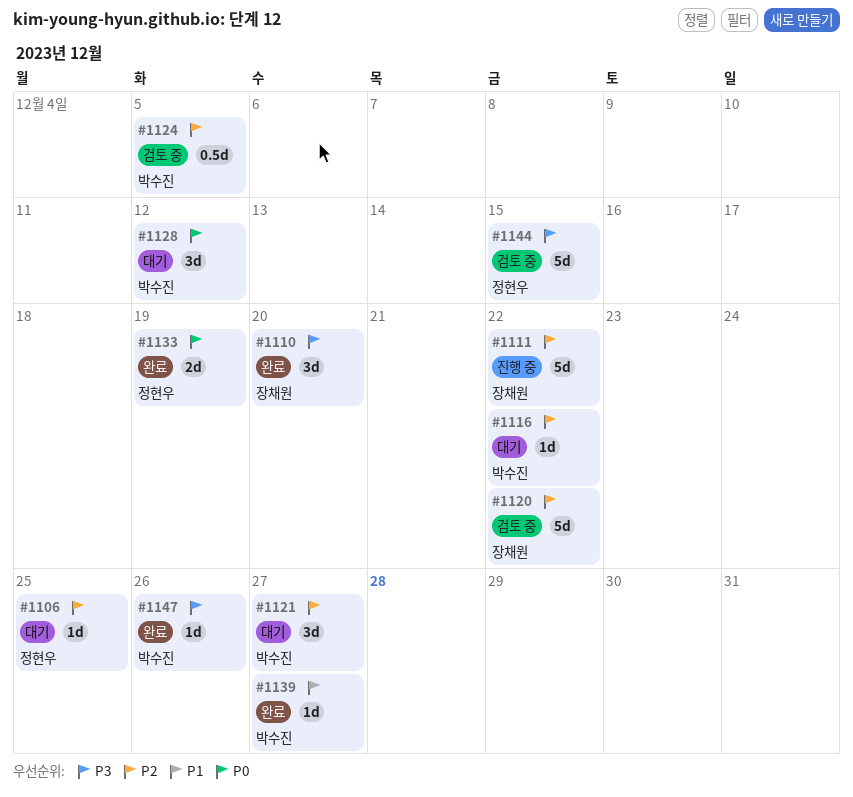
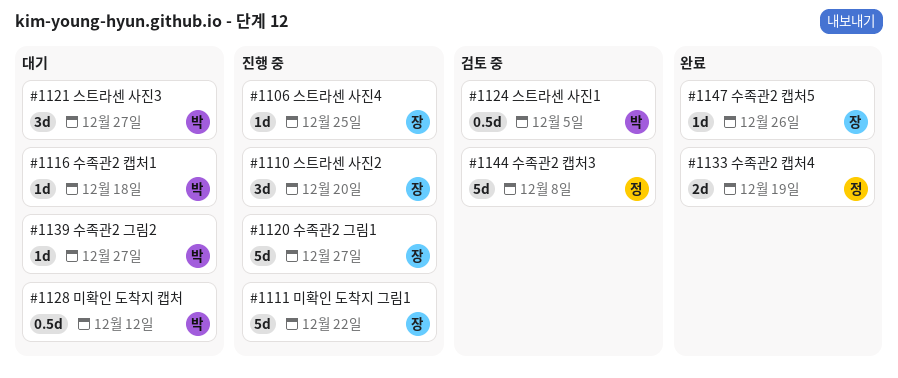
#1106, status: 대기 -> 진행 중
#1106, owner: 정현우 -> 장채원
#1110, status: 완료 -> 진행 중
#1116, due: Dec 22 -> Dec 18
#1120, status: 검토 중 -> 진행 중
#1120, due: Dec 22 -> Dec 27
#1128, estimate: 3d -> 0.5d
#1139, status: 완료 -> 대기
#1144, due: Dec 15 -> Dec 8
#1147, owner: 박수진 -> 장채원

